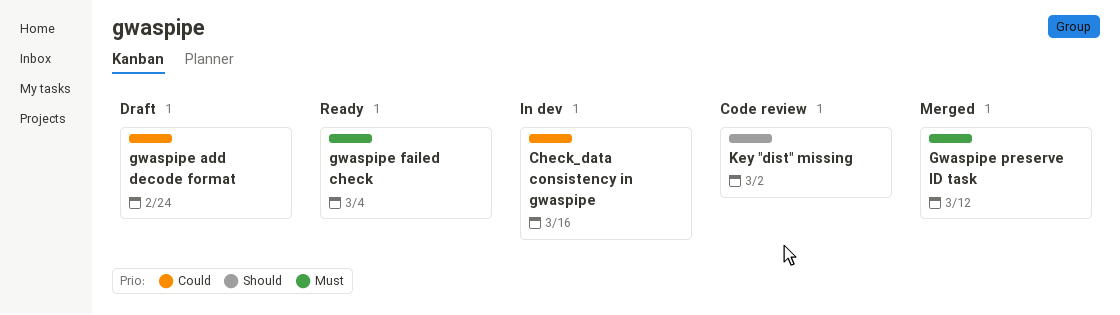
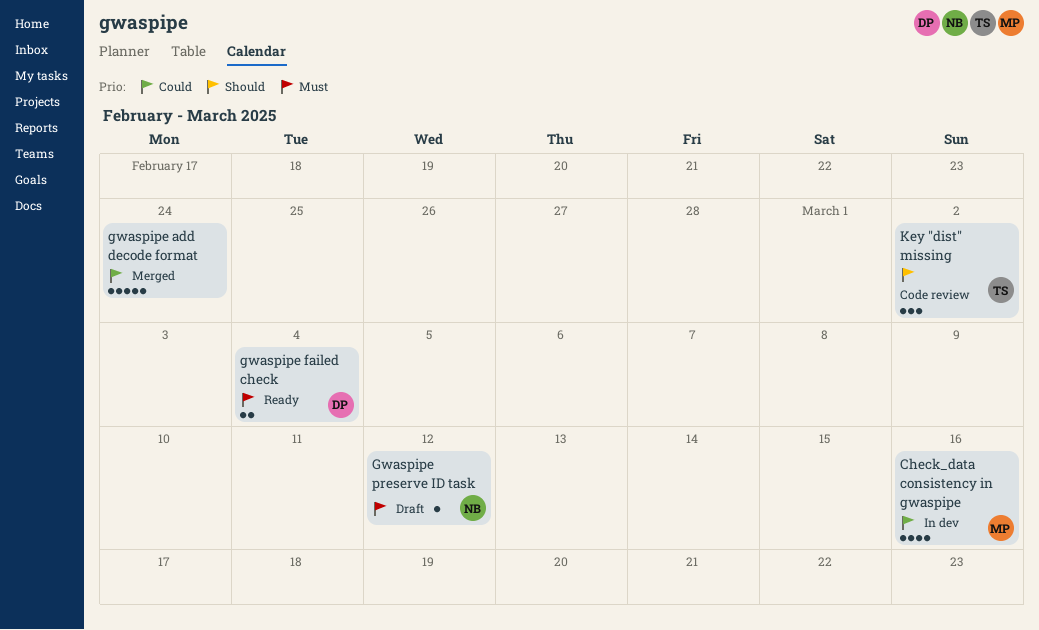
gwaspipe add decode format, status: Draft -> Merged
Gwaspipe preserve ID task, status: Merged -> Draft

